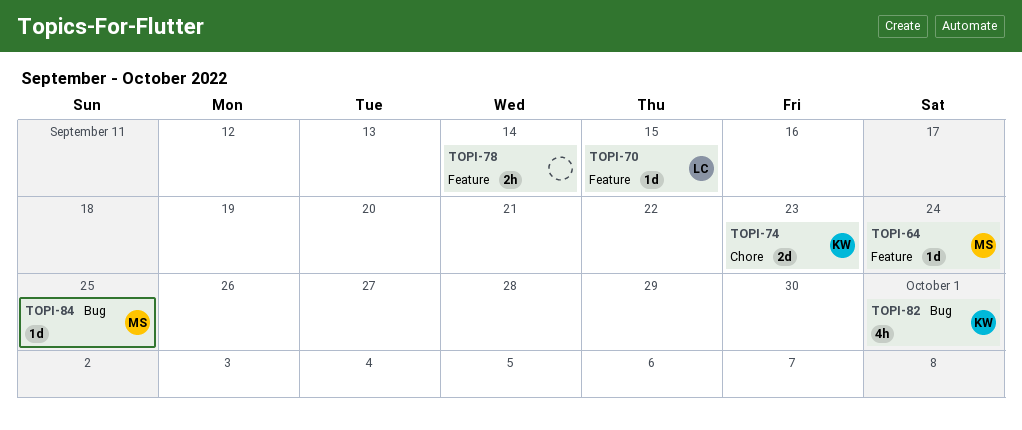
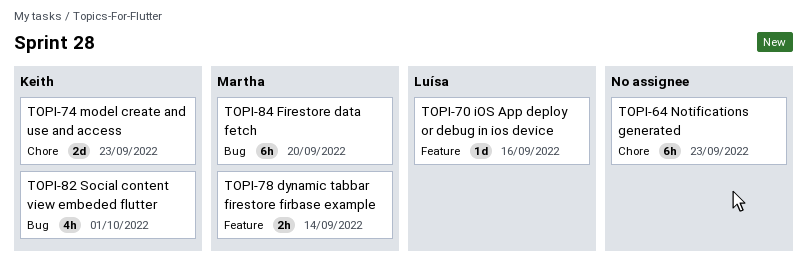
TOPI-64, owner: Martha -> none
TOPI-64, label: Feature -> Chore
TOPI-64, estimate: 1d -> 6h
TOPI-64, due: Sep 24 -> Sep 23
TOPI-70, due: Sep 15 -> Sep 16
TOPI-78, owner: none -> Martha
TOPI-84, estimate: 1d -> 6h
TOPI-84, due: Sep 25 -> Sep 20

